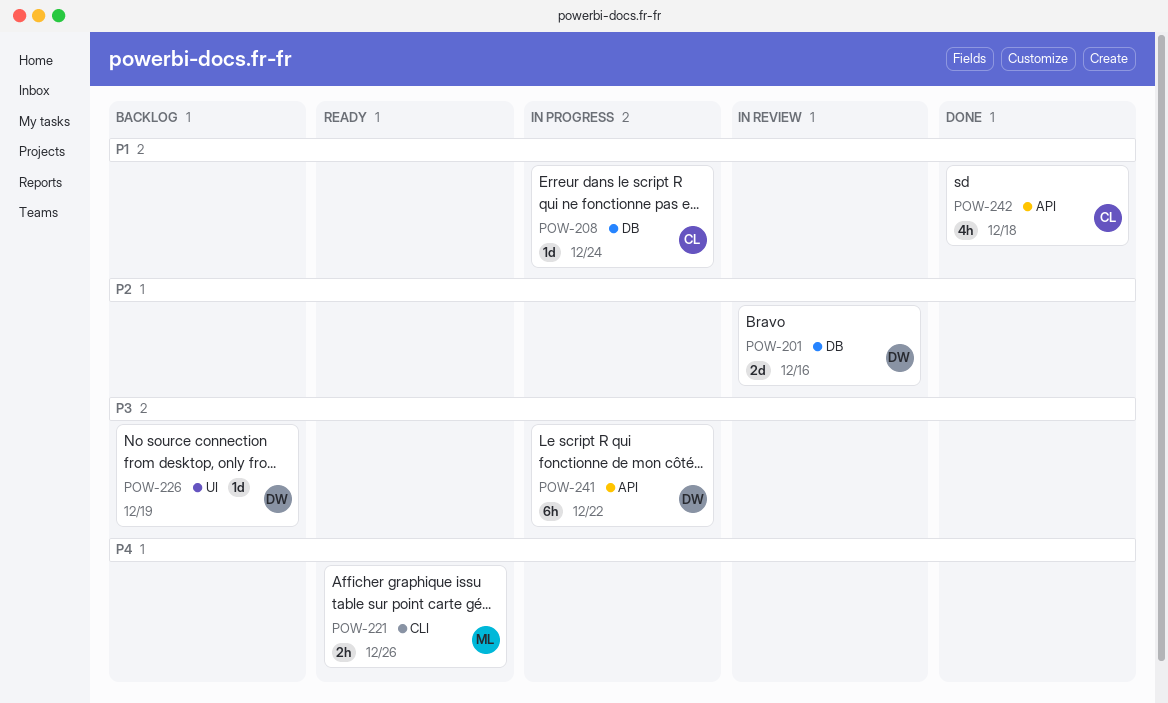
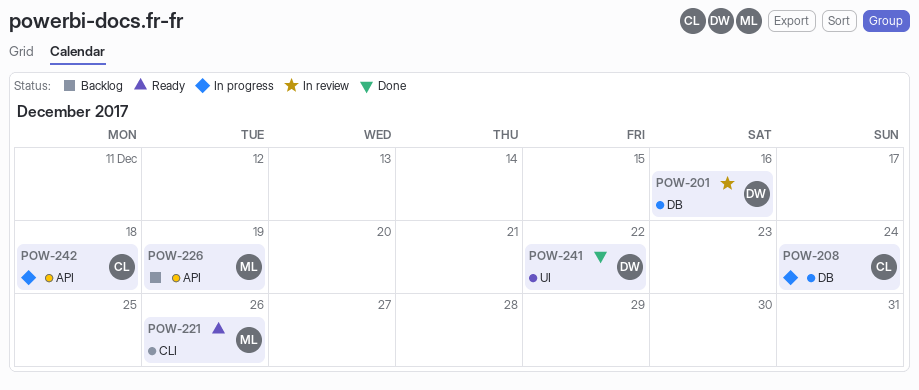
POW-226, owner: DW -> ML
POW-226, label: UI -> API
POW-241, status: In progress -> Done
POW-241, label: API -> UI
POW-242, status: Done -> In progress

